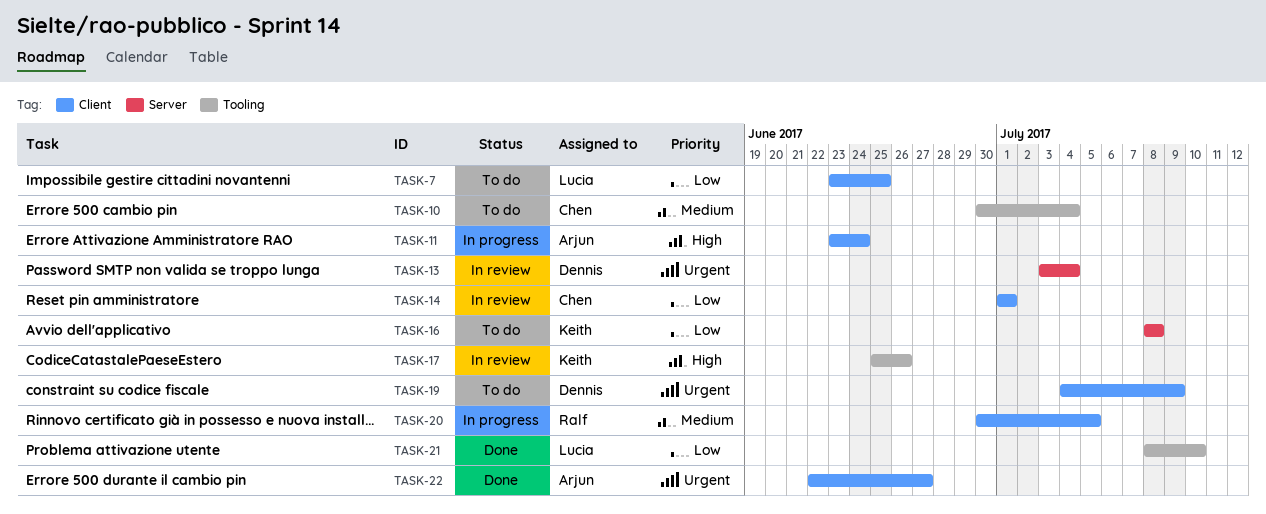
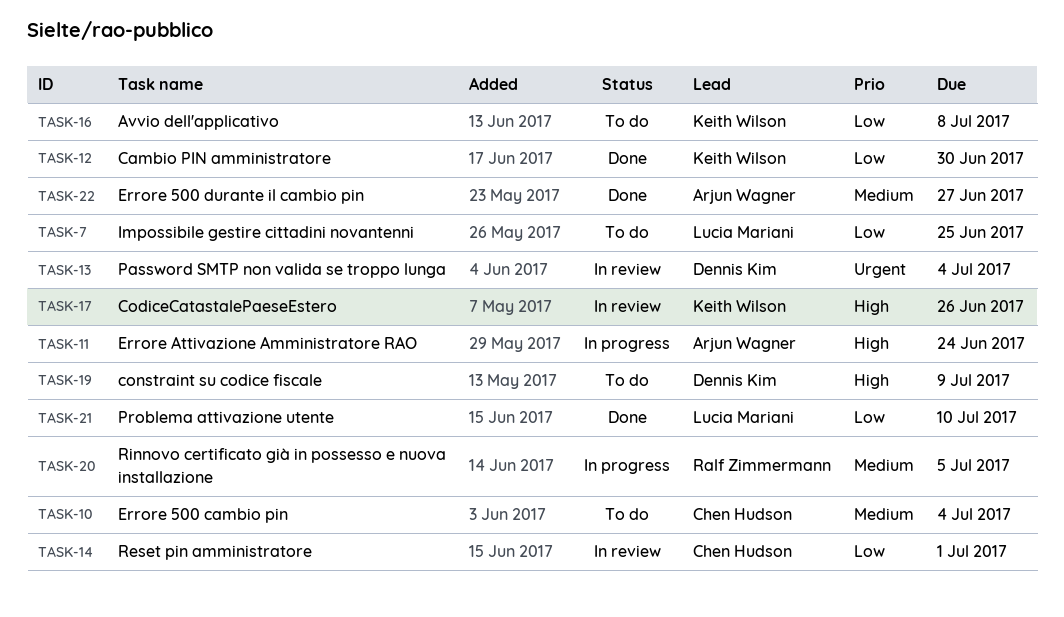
TASK-12: none -> present
TASK-19, priority: Urgent -> High
TASK-22, priority: Urgent -> Medium

